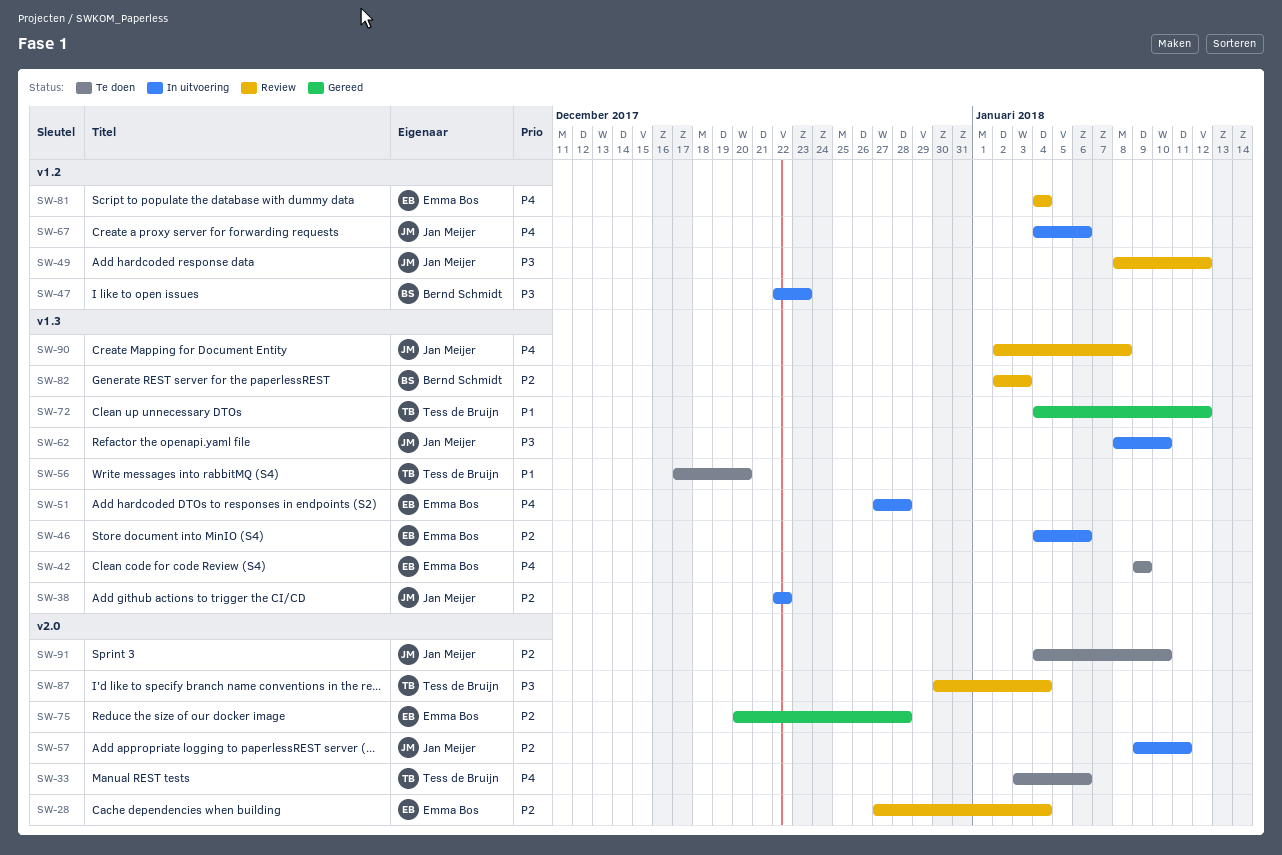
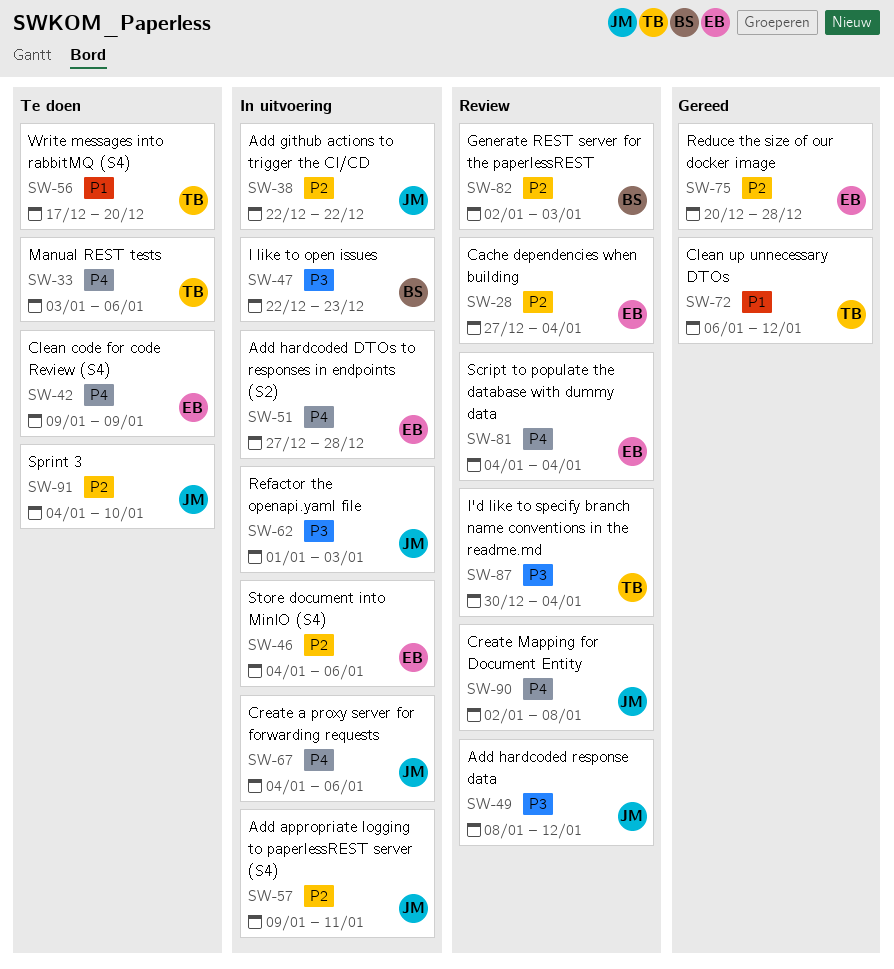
SW-62, start: Jan 8 -> Jan 1
SW-62, due: Jan 10 -> Jan 3
SW-72, start: Jan 4 -> Jan 6

